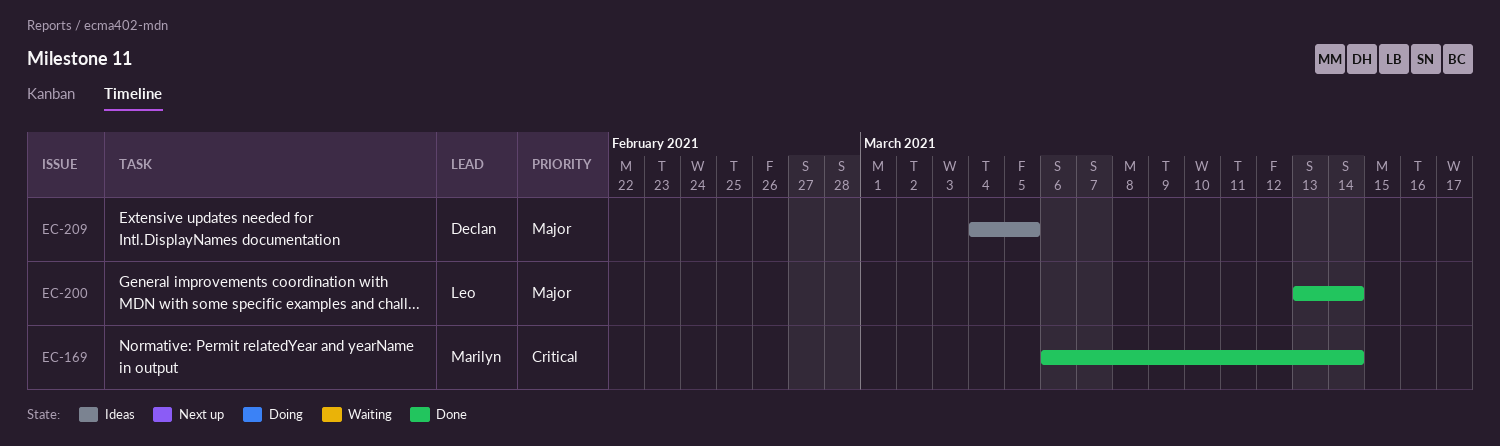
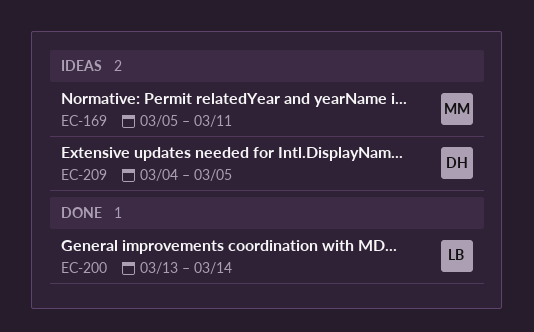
EC-169, status: Done -> Ideas
EC-169, start: Mar 6 -> Mar 5
EC-169, due: Mar 14 -> Mar 11

